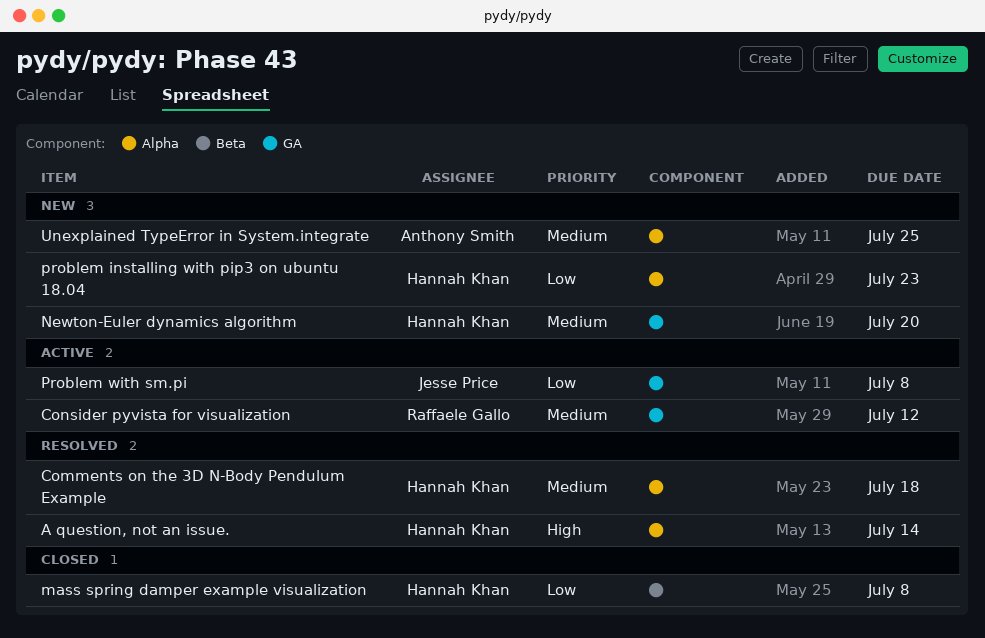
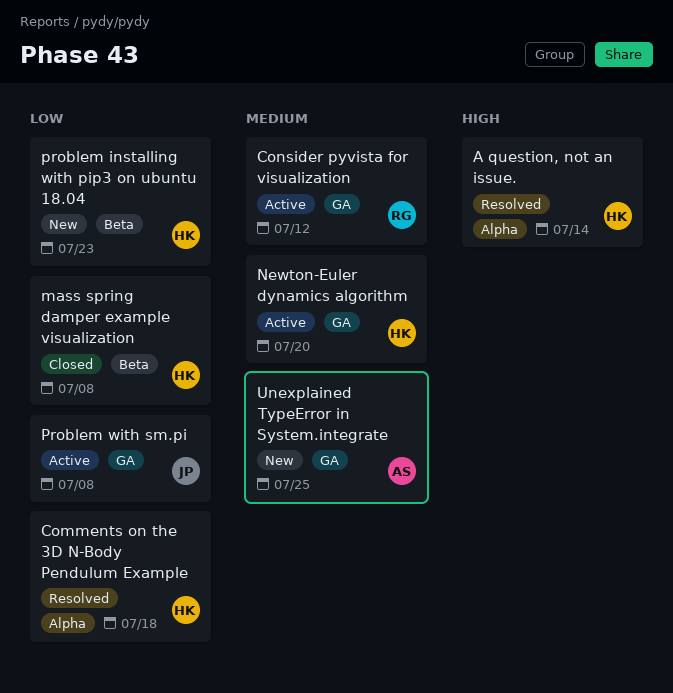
Comments on the 3D N-Body Pendulum Example, priority: Medium -> Low
Newton-Euler dynamics algorithm, status: New -> Active
problem installing with pip3 on ubuntu 18.04, label: Alpha -> Beta
Unexplained TypeError in System.integrate, label: Alpha -> GA

